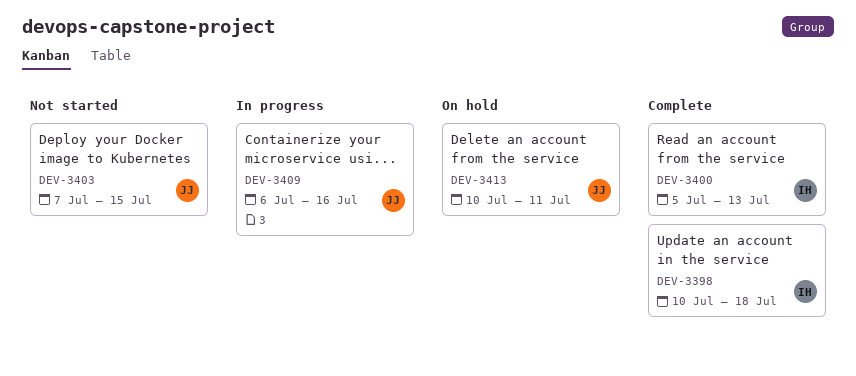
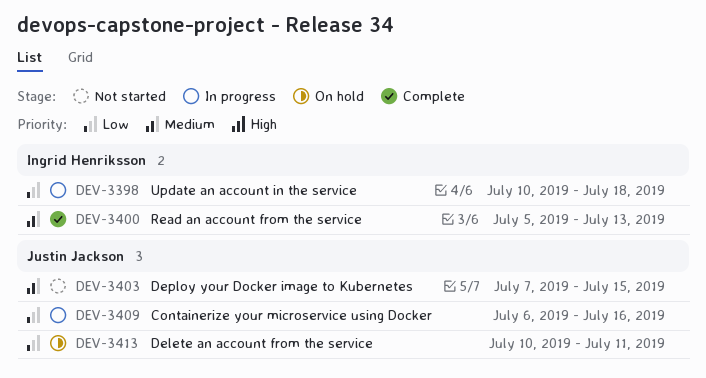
DEV-3398, status: Complete -> In progress

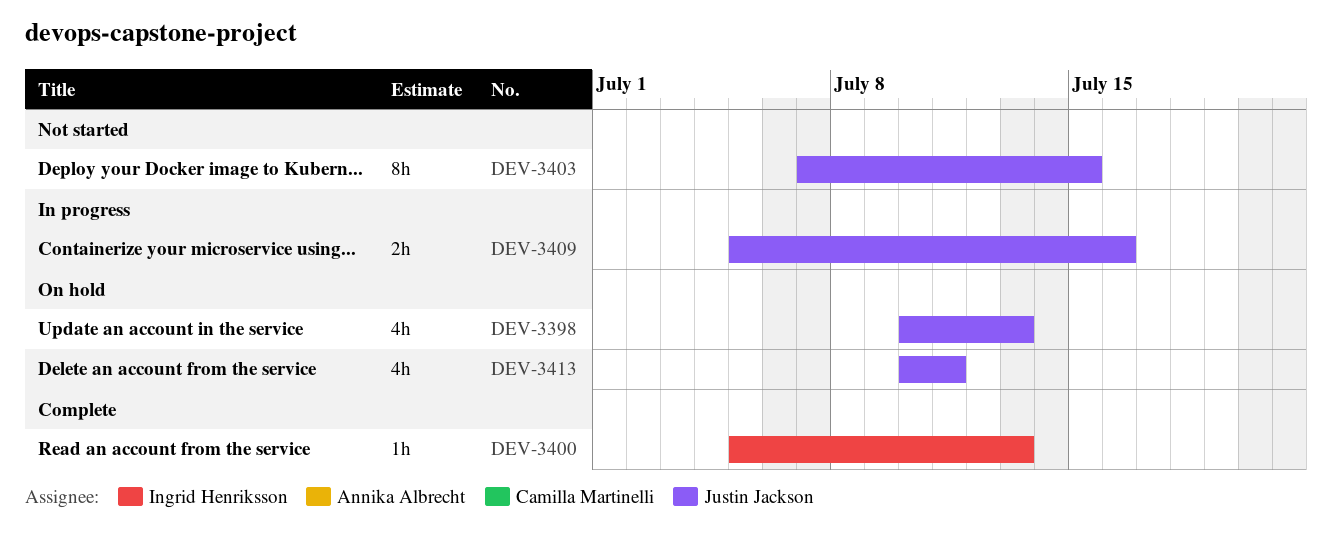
DEV-3398, status: In progress -> On hold
DEV-3398, owner: Ingrid Henriksson -> Justin Jackson
DEV-3398, due: Jul 18 -> Jul 13
DEV-3409, start: Jul 6 -> Jul 5

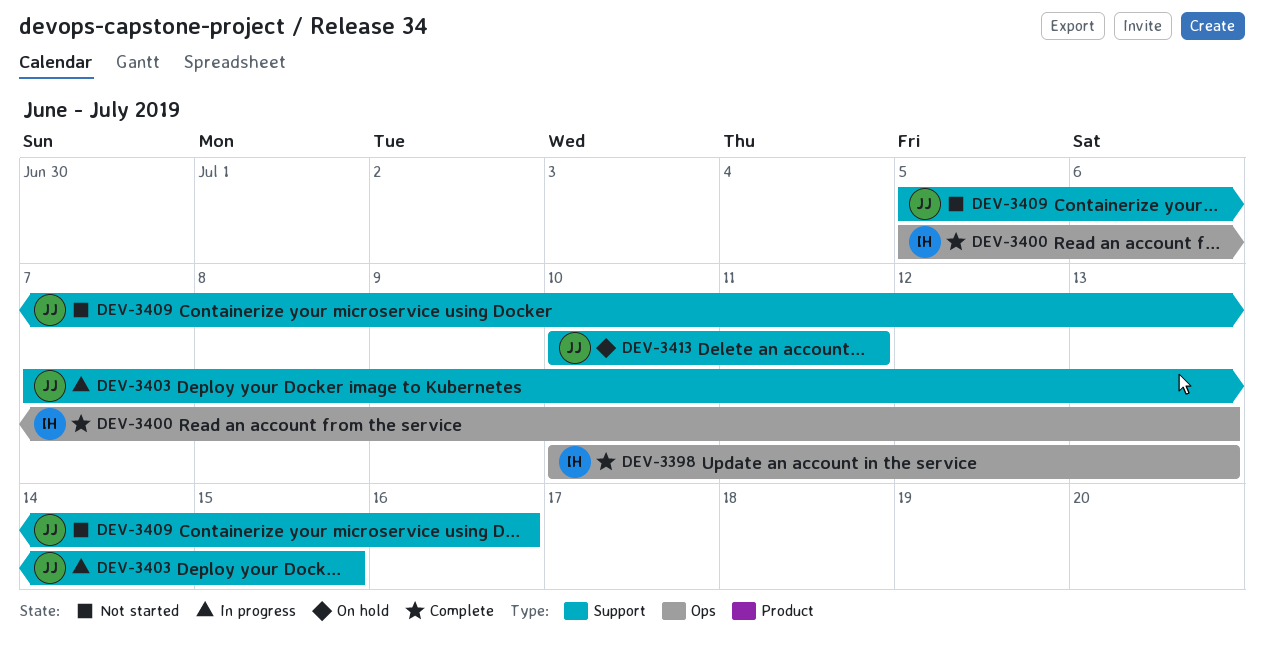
DEV-3398, status: On hold -> Complete
DEV-3398, owner: Justin Jackson -> Ingrid Henriksson
DEV-3403, status: Not started -> In progress
DEV-3409, status: In progress -> Not started

